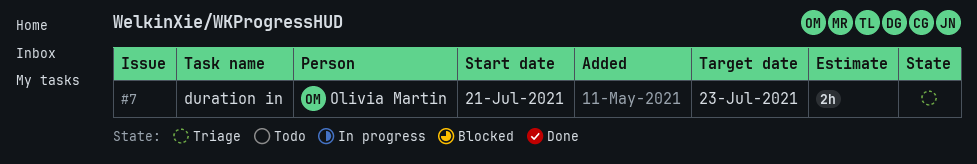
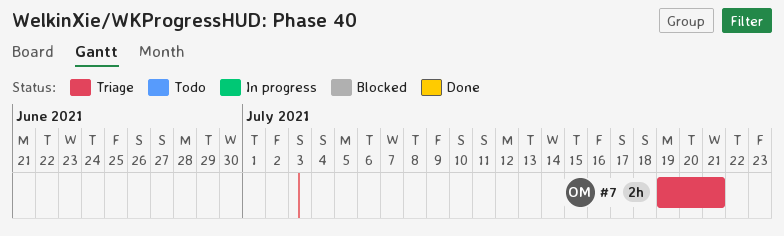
#7, start: Jul 21 -> Jul 19
#7, due: Jul 23 -> Jul 21

